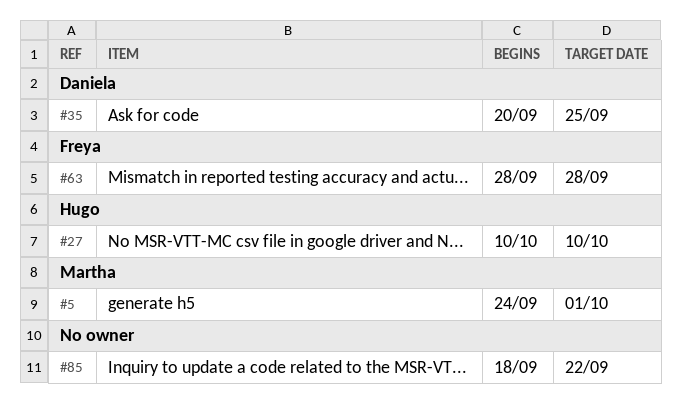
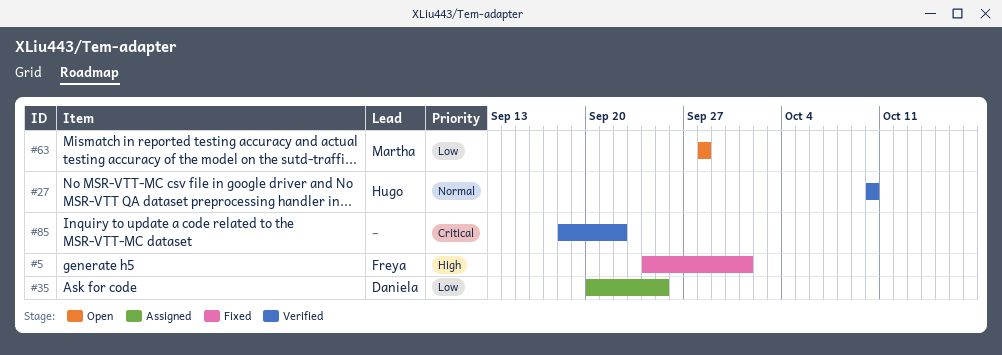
#5, owner: Martha -> Freya
#63, owner: Freya -> Martha

